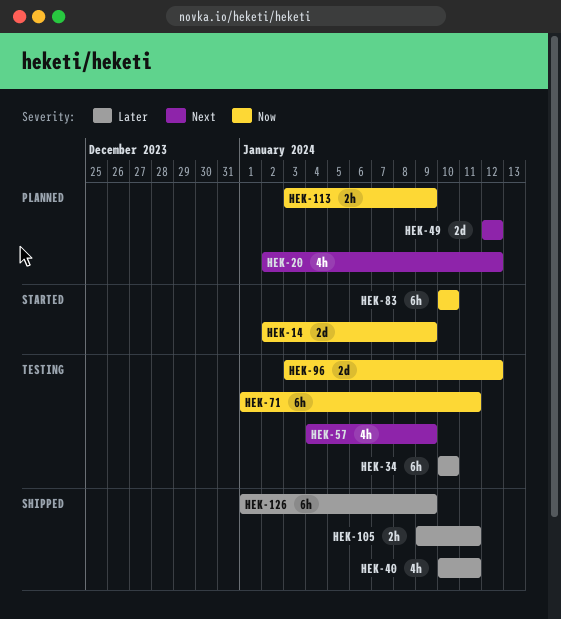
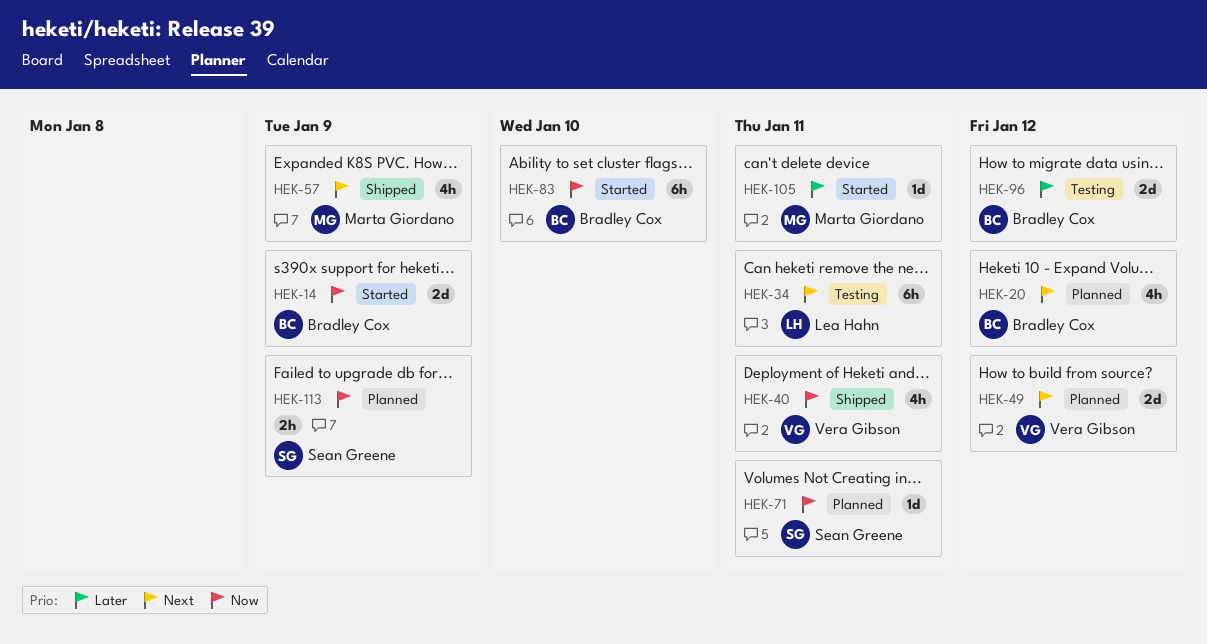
HEK-34, priority: Later -> Next
HEK-34, due: Jan 10 -> Jan 11
HEK-40, priority: Later -> Now
HEK-57, status: Testing -> Shipped
HEK-71, status: Testing -> Planned
HEK-71, estimate: 6h -> 1d
HEK-96, priority: Now -> Later
HEK-105, status: Shipped -> Started
HEK-105, estimate: 2h -> 1d
HEK-126: present -> none

